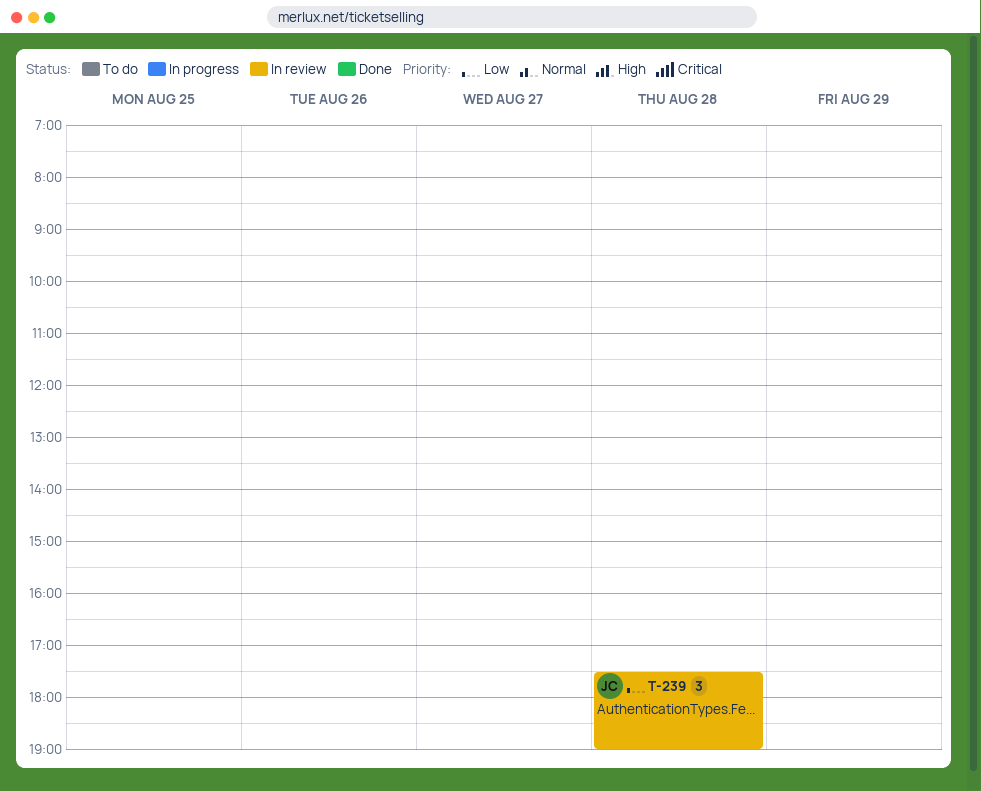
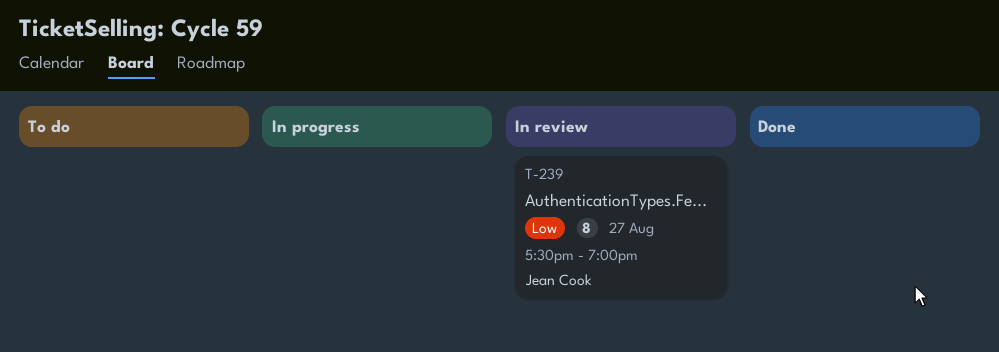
T-239, estimate: 3 -> 8
T-239, day: Aug 28 -> Aug 27

